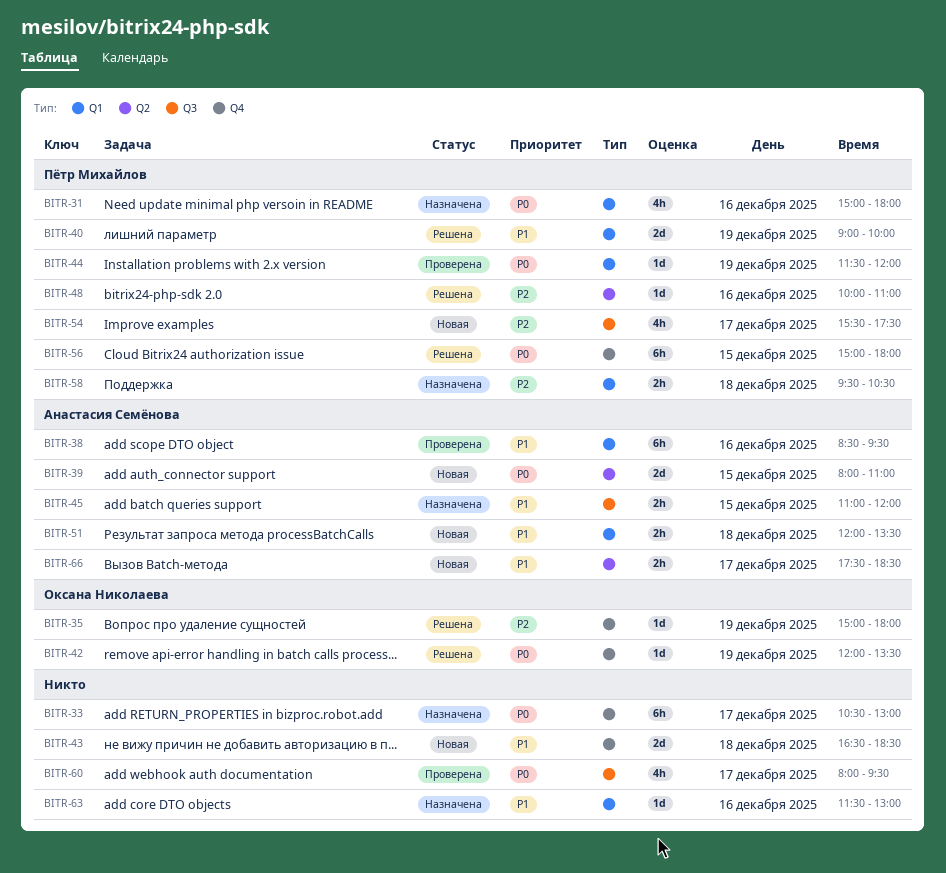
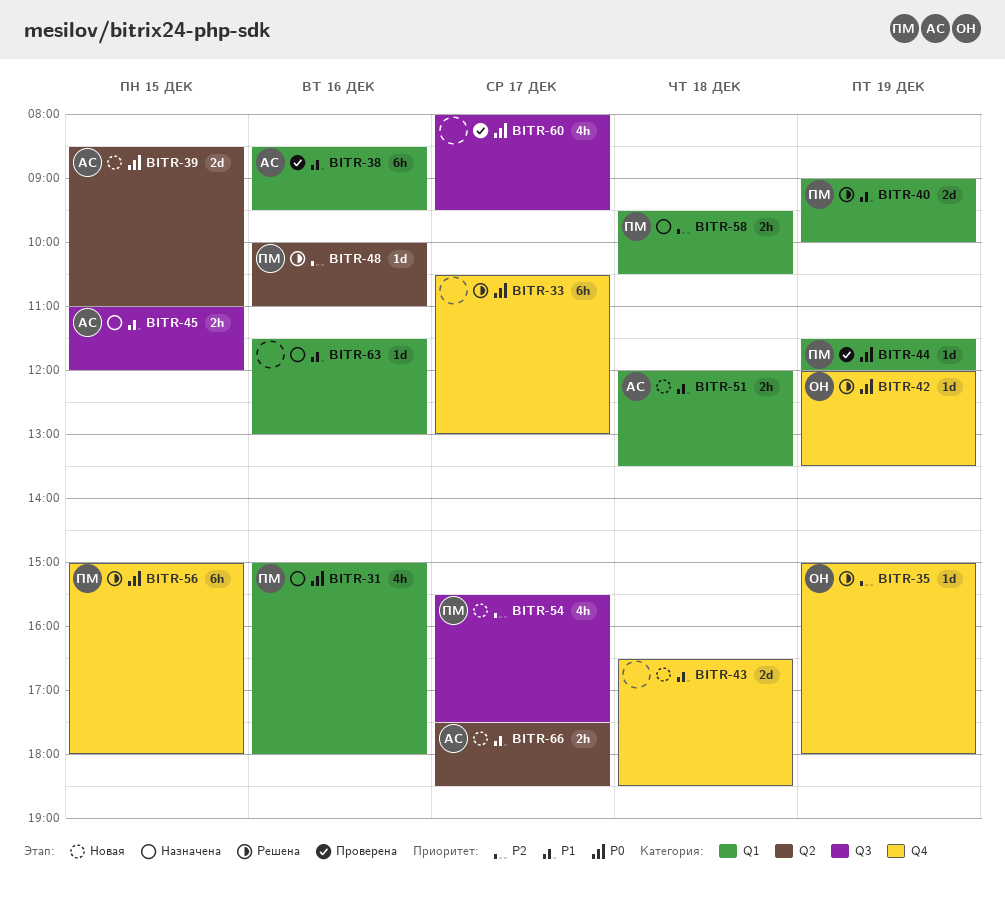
BITR-33, status: Назначена -> Решена
BITR-39, begins: 08:00 -> 08:30

